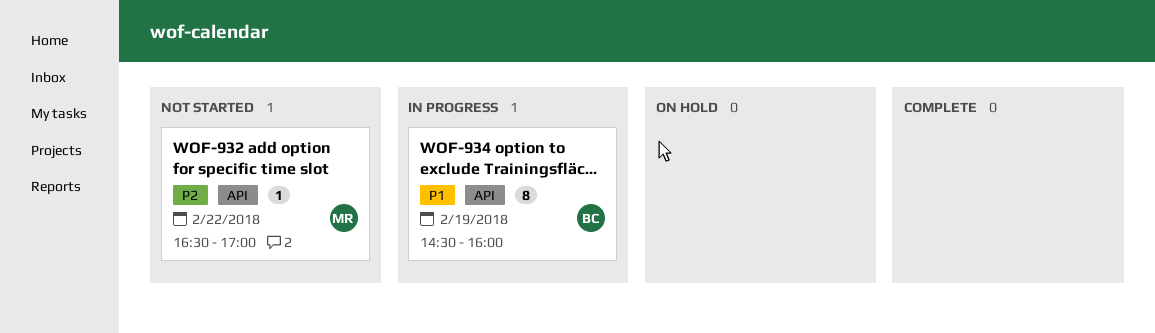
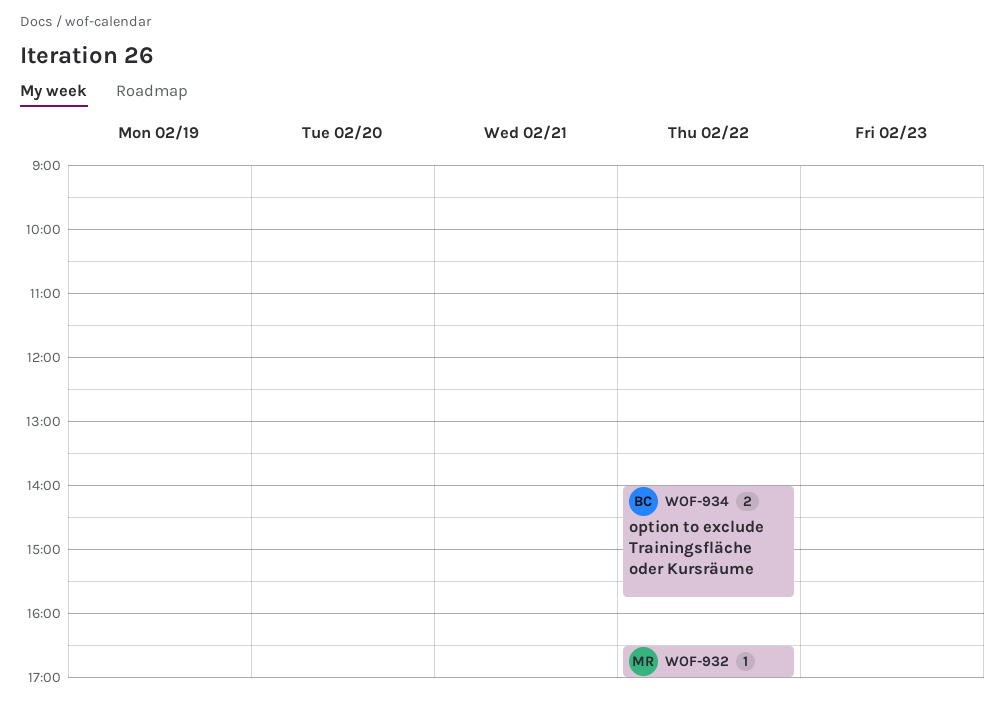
WOF-934, estimate: 8 -> 2
WOF-934, day: Feb 19 -> Feb 22
WOF-934, begins: 14:30 -> 14:00
WOF-934, ends: 16:00 -> 15:45

